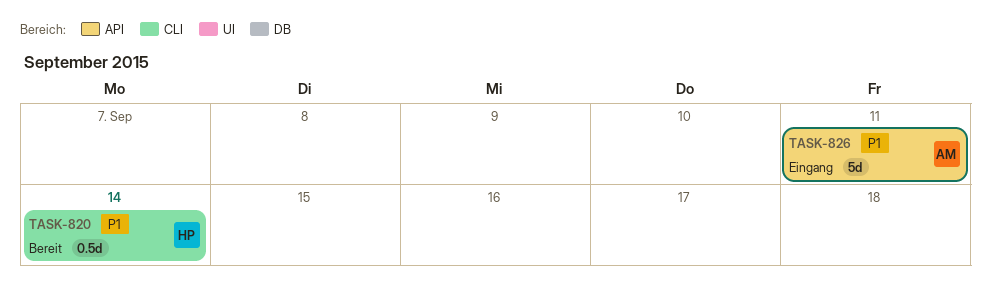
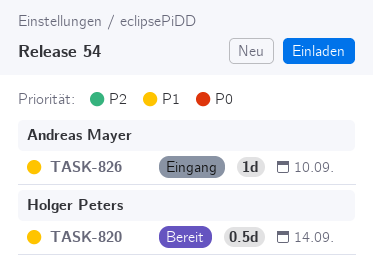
TASK-826, estimate: 5d -> 1d
TASK-826, due: Sep 11 -> Sep 10

